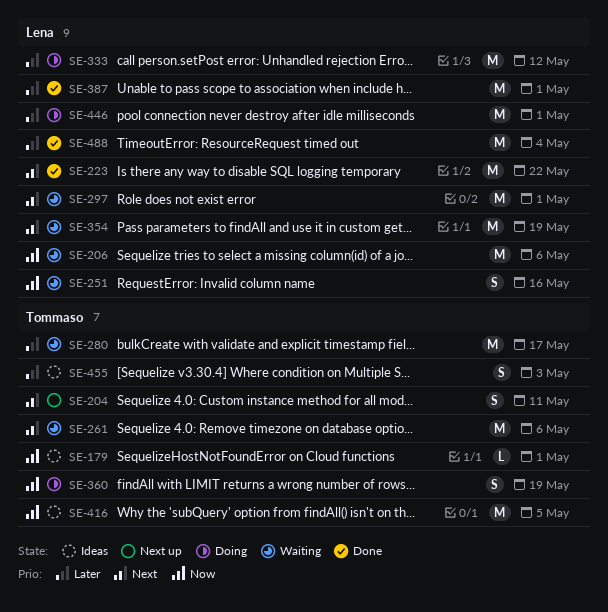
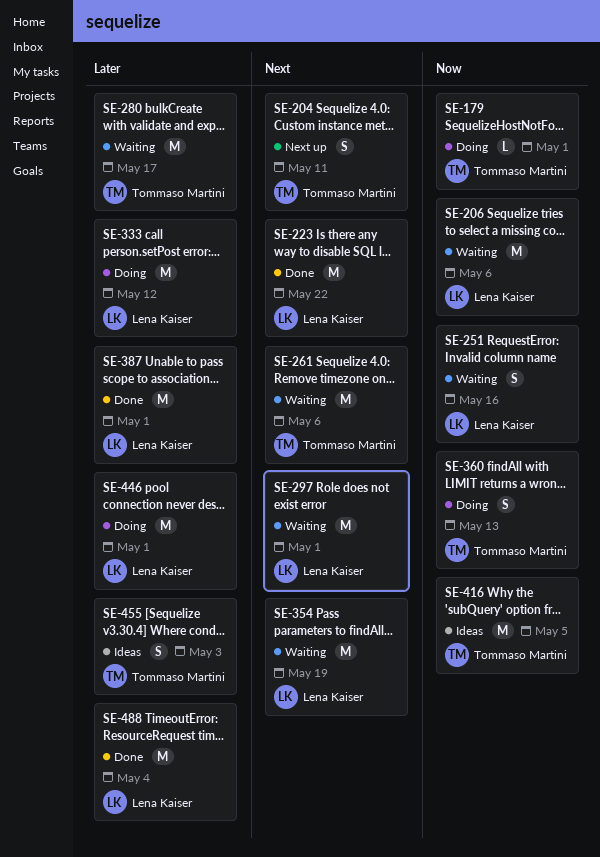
SE-179, status: Ideas -> Doing
SE-360, due: May 19 -> May 13

